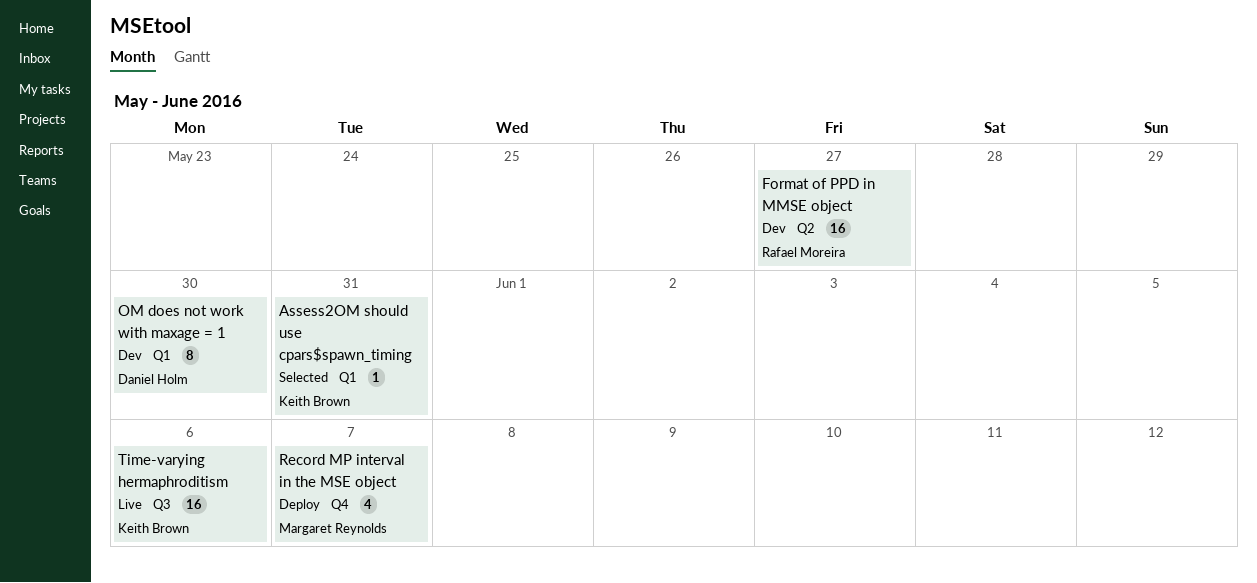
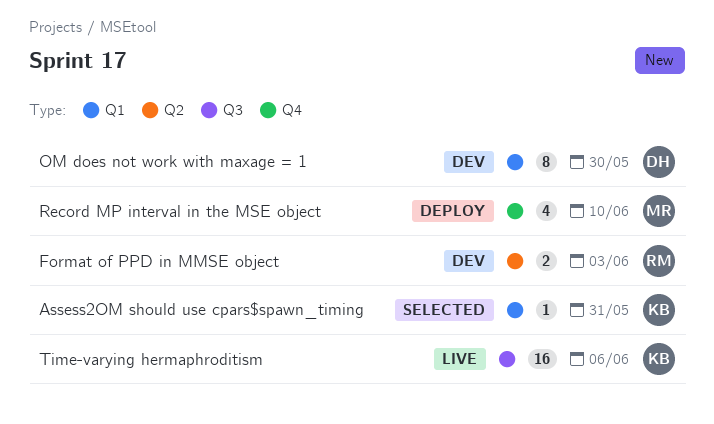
Format of PPD in MMSE object, estimate: 16 -> 2
Format of PPD in MMSE object, due: May 27 -> Jun 3
Record MP interval in the MSE object, due: Jun 7 -> Jun 10

